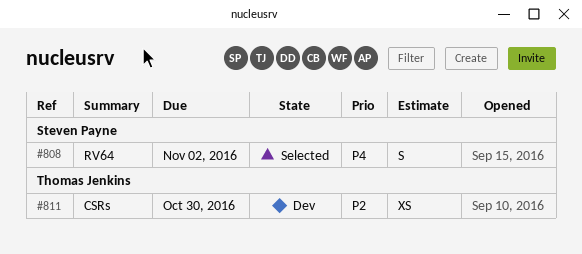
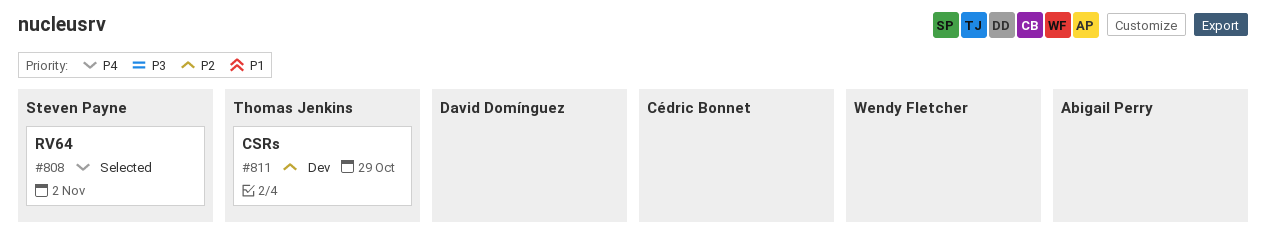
#811, due: Oct 30 -> Oct 29

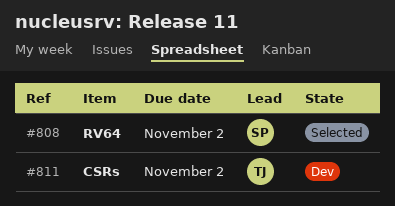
#811, due: Oct 29 -> Nov 2

